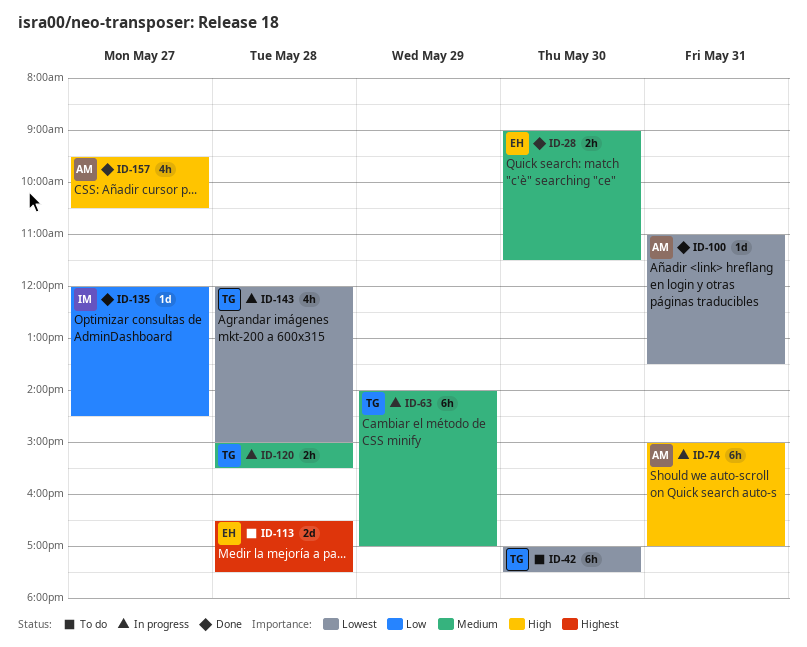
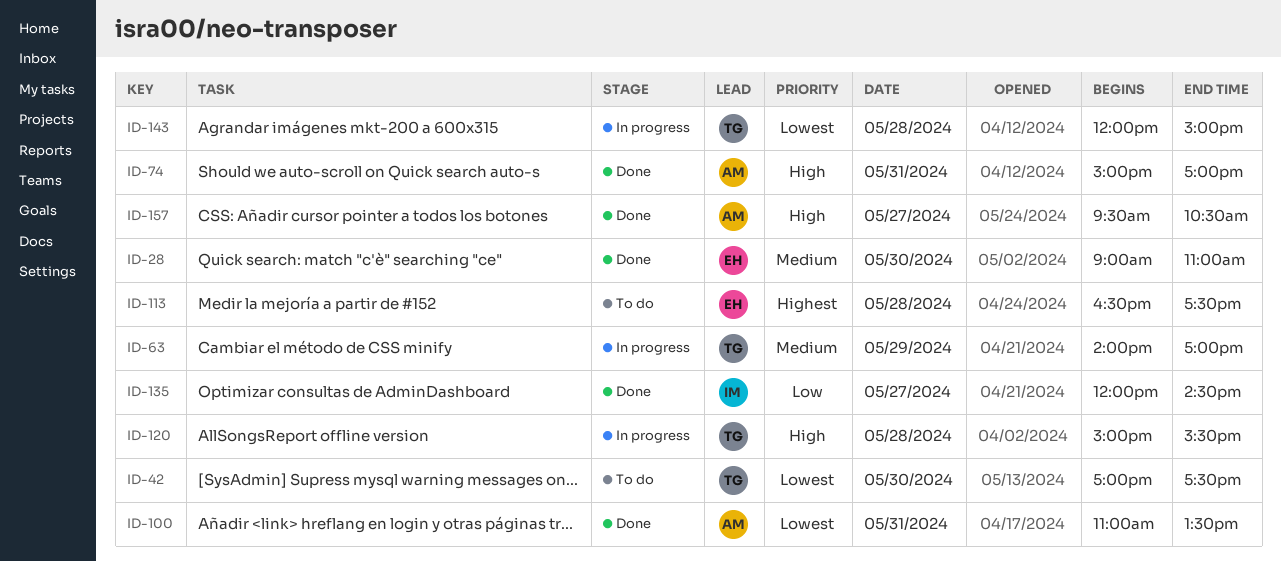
ID-28, ends: 11:30 -> 11:00
ID-74, status: In progress -> Done
ID-120, priority: Medium -> High

